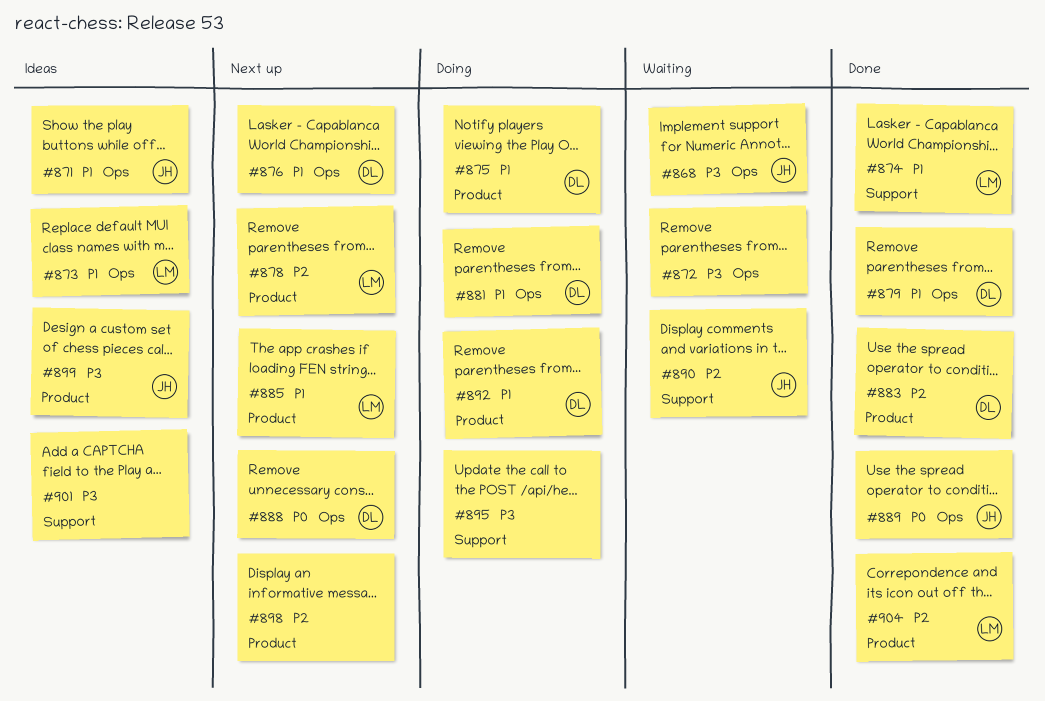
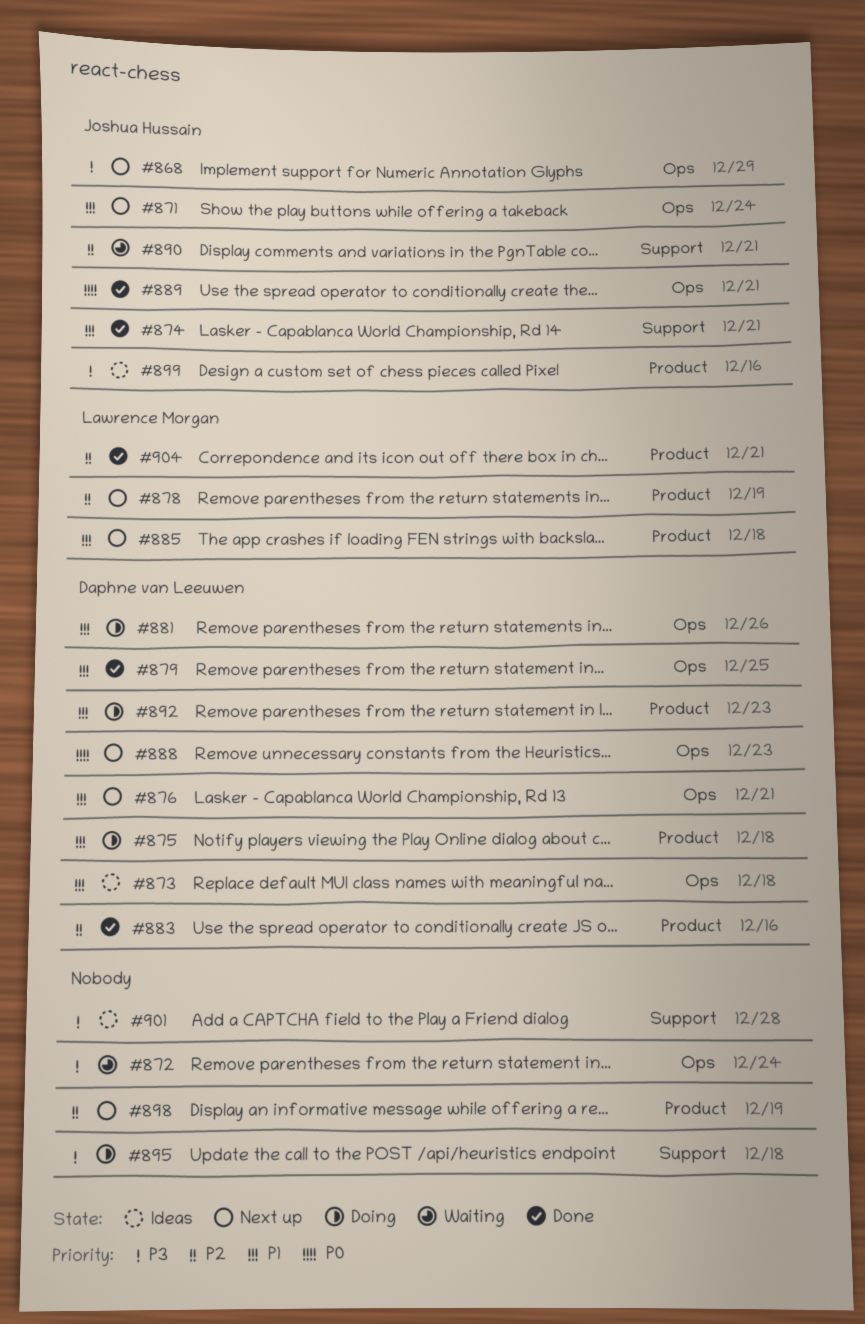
#868, status: Waiting -> Next up
#871, status: Ideas -> Next up
#873, owner: Lawrence Morgan -> Daphne van Leeuwen
#874, owner: Lawrence Morgan -> Joshua Hussain

